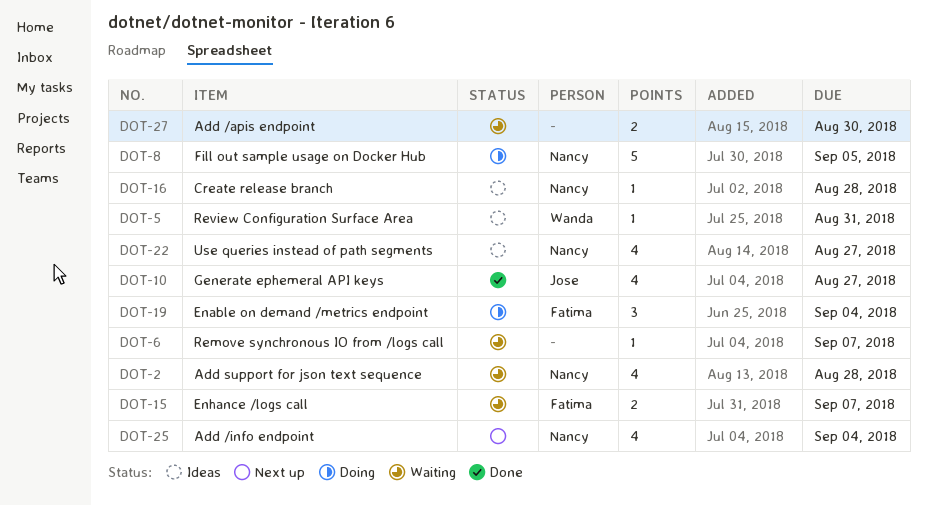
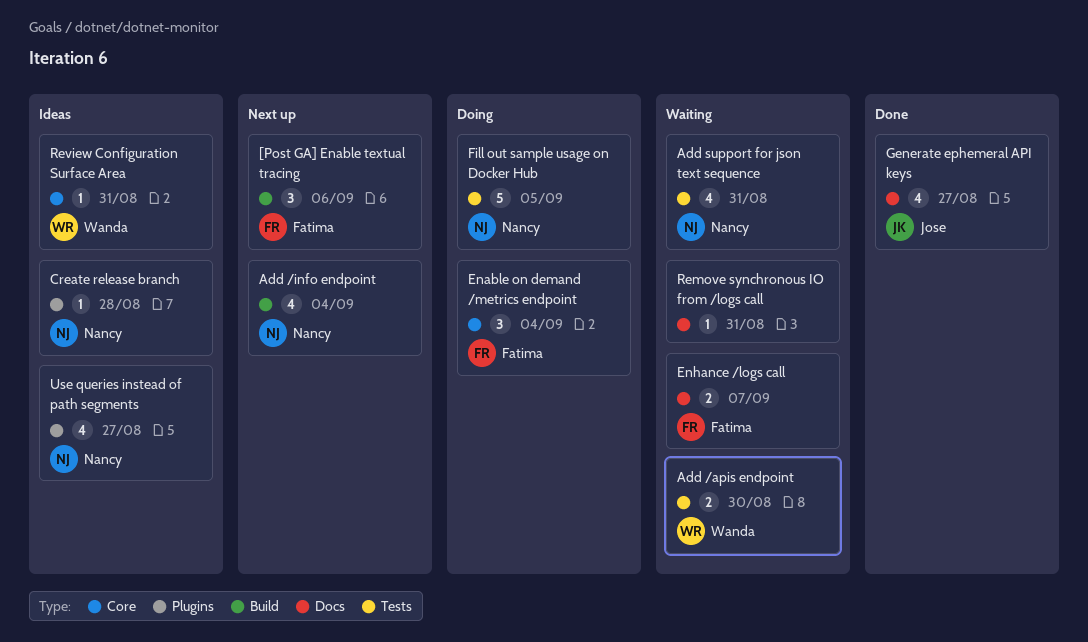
[Post GA] Enable textual tracing: none -> present
Add /apis endpoint, owner: none -> Wanda
Add support for json text sequence, due: Aug 28 -> Aug 31
Remove synchronous IO from /logs call, due: Sep 7 -> Aug 31

